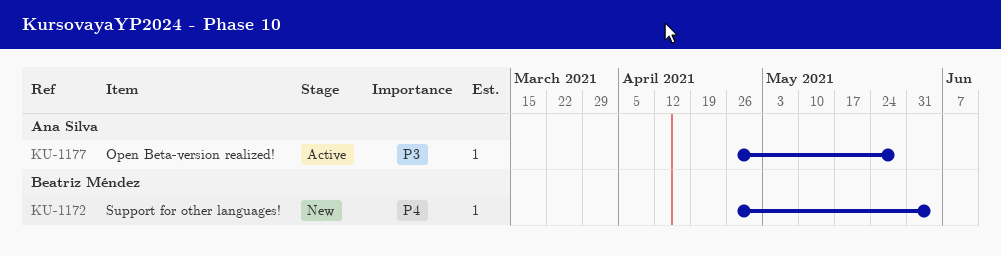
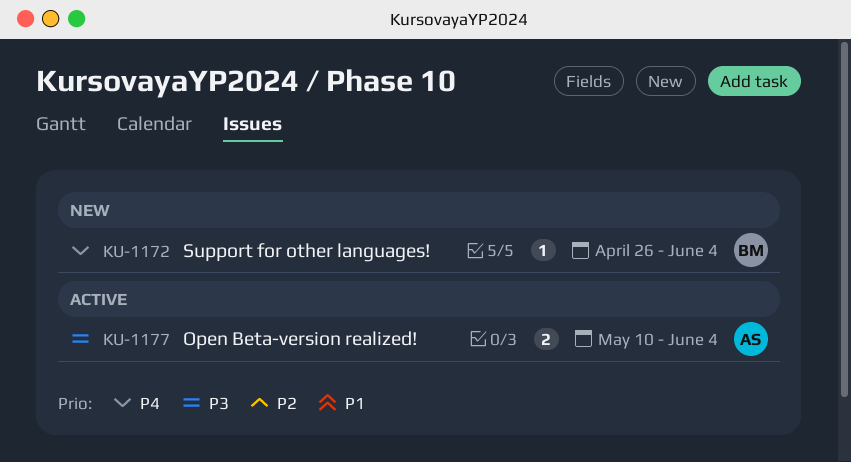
KU-1177, estimate: 1 -> 2
KU-1177, start: Apr 26 -> May 10
KU-1177, due: May 28 -> Jun 4

